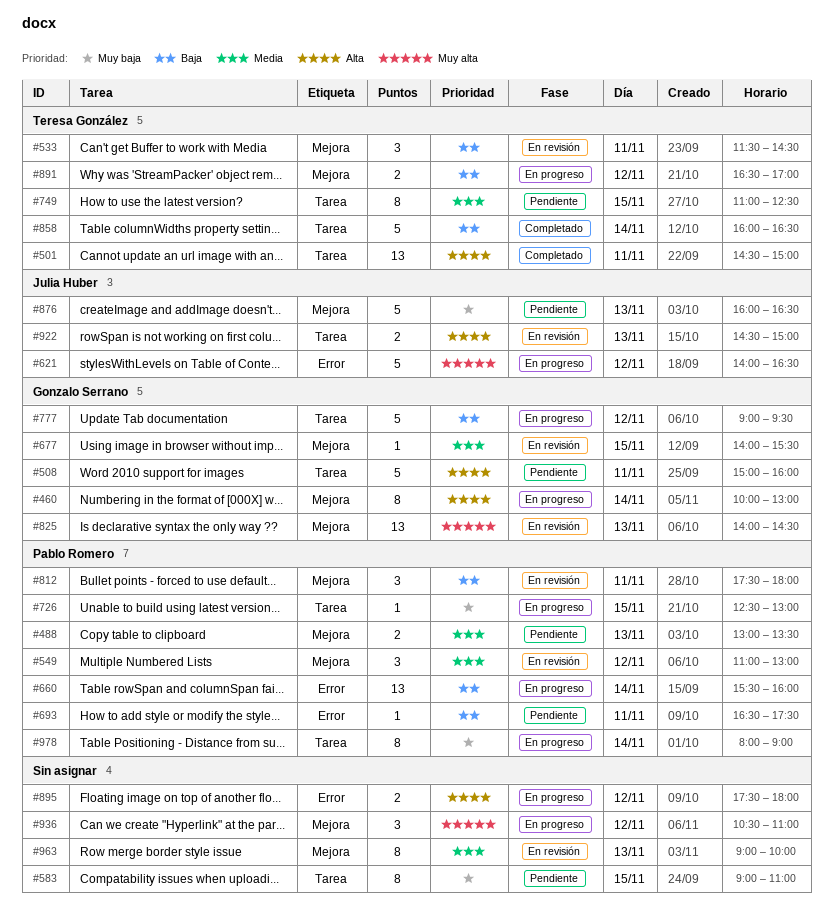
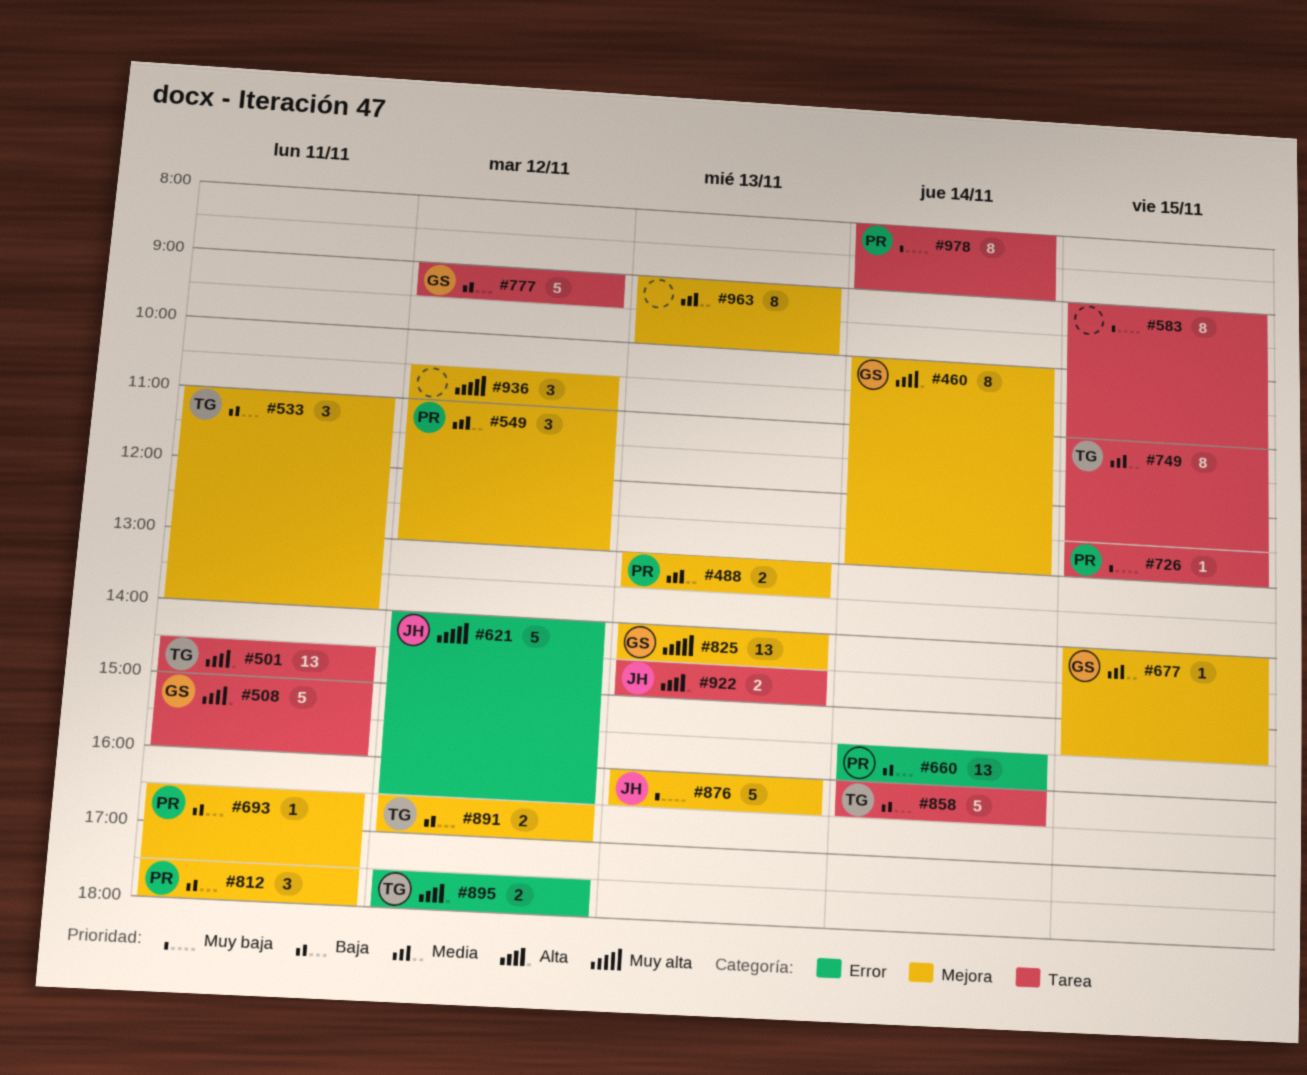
#533, begins: 11:30 -> 11:00
#533, ends: 14:30 -> 14:00
#693, label: Error -> Mejora
#895, owner: none -> Teresa González

